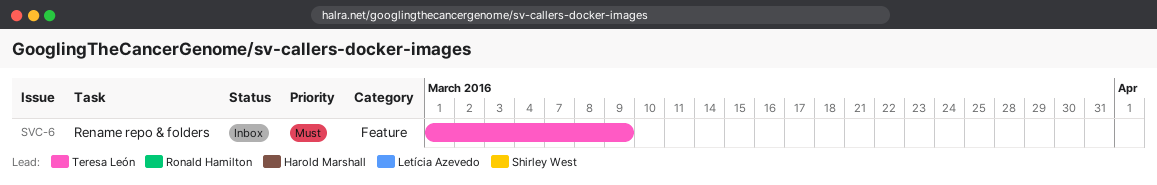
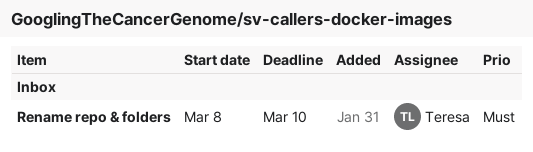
Rename repo & folders, start: Mar 1 -> Mar 8
Rename repo & folders, due: Mar 9 -> Mar 10

